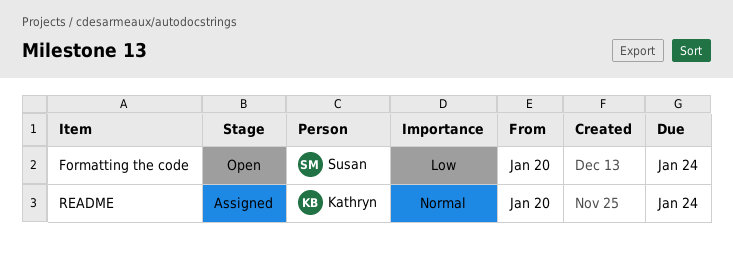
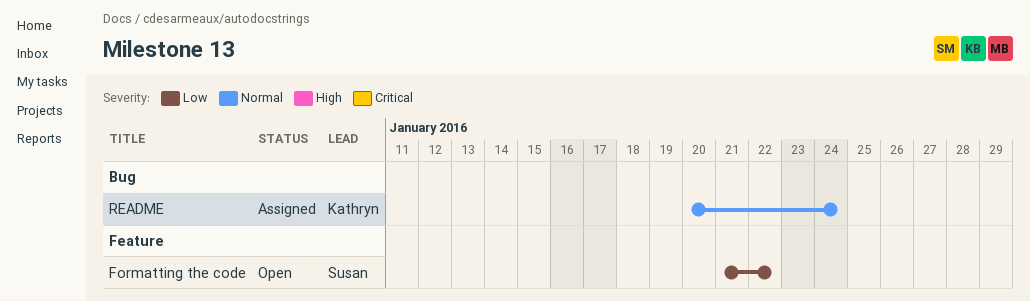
Formatting the code, start: Jan 20 -> Jan 21
Formatting the code, due: Jan 24 -> Jan 22

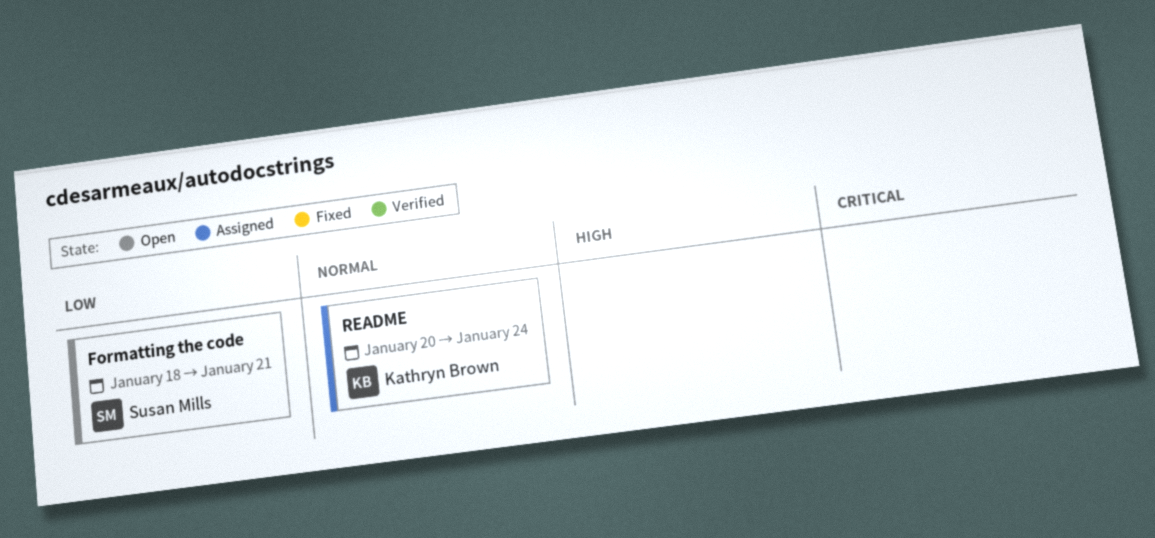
Formatting the code, start: Jan 21 -> Jan 18
Formatting the code, due: Jan 22 -> Jan 21

